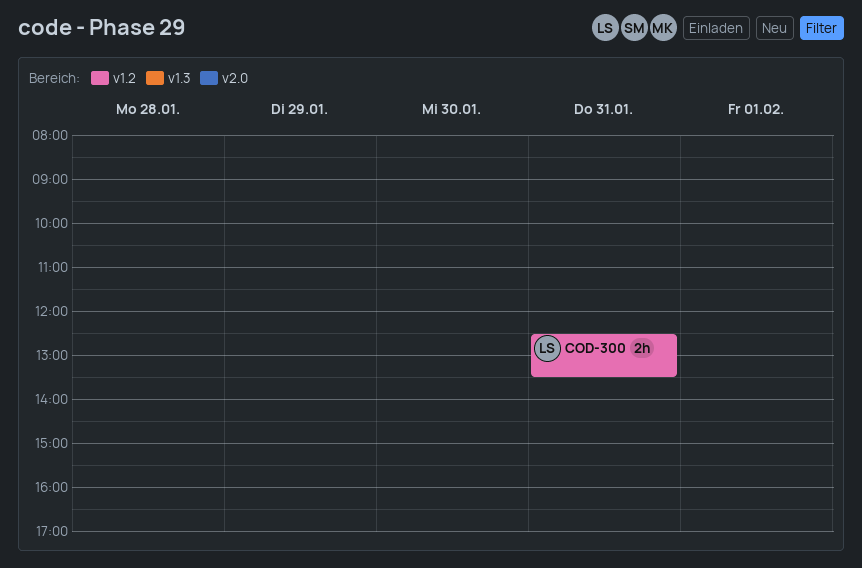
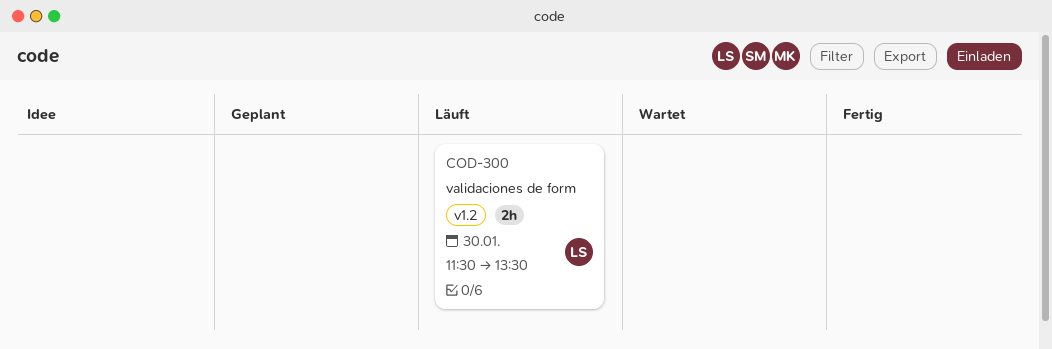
COD-300, day: Jan 31 -> Jan 30
COD-300, begins: 12:30 -> 11:30

